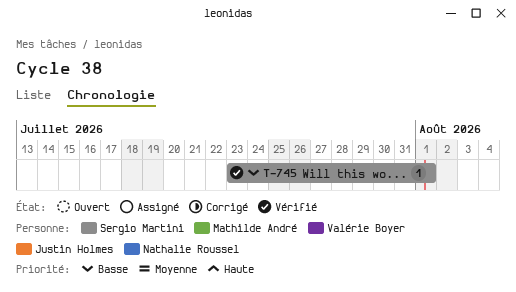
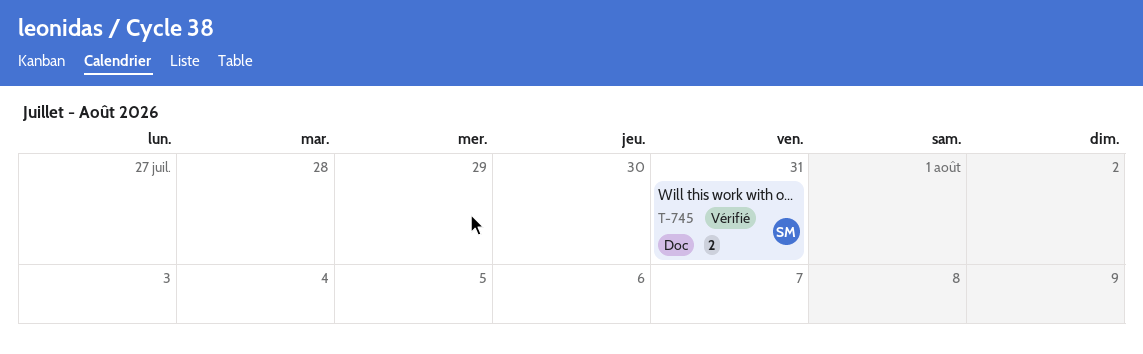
T-745, estimate: 1 -> 2
T-745, due: Aug 1 -> Jul 31

